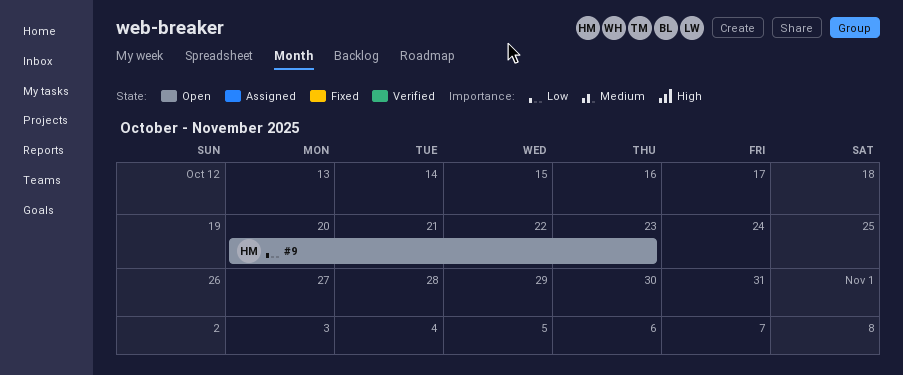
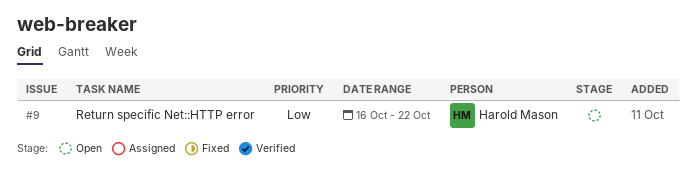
#9, start: Oct 20 -> Oct 16
#9, due: Oct 23 -> Oct 22

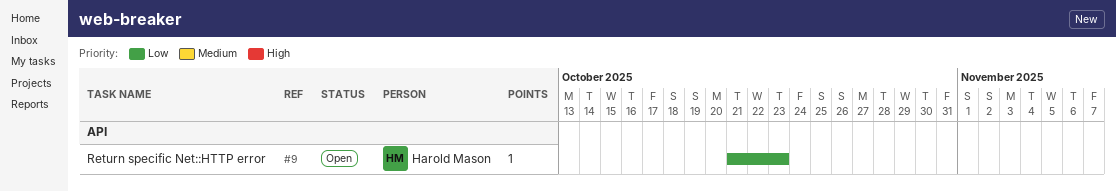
#9, start: Oct 16 -> Oct 21
#9, due: Oct 22 -> Oct 23

